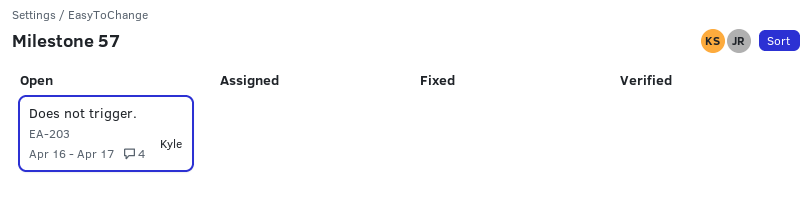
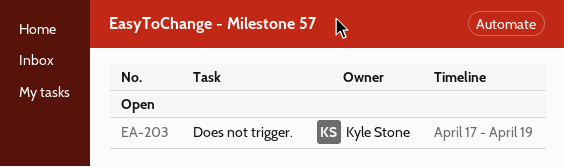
EA-203, start: Apr 16 -> Apr 17
EA-203, due: Apr 17 -> Apr 19

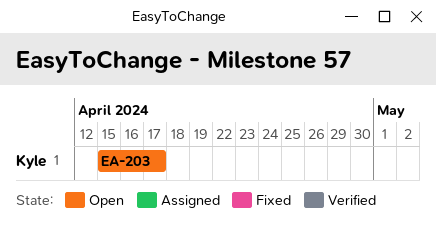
EA-203, start: Apr 17 -> Apr 15
EA-203, due: Apr 19 -> Apr 17

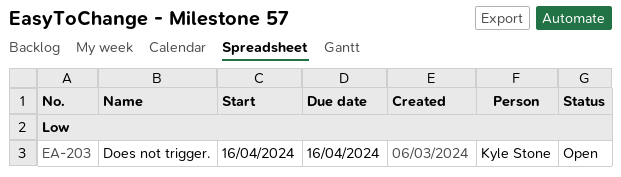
EA-203, start: Apr 15 -> Apr 16
EA-203, due: Apr 17 -> Apr 16

